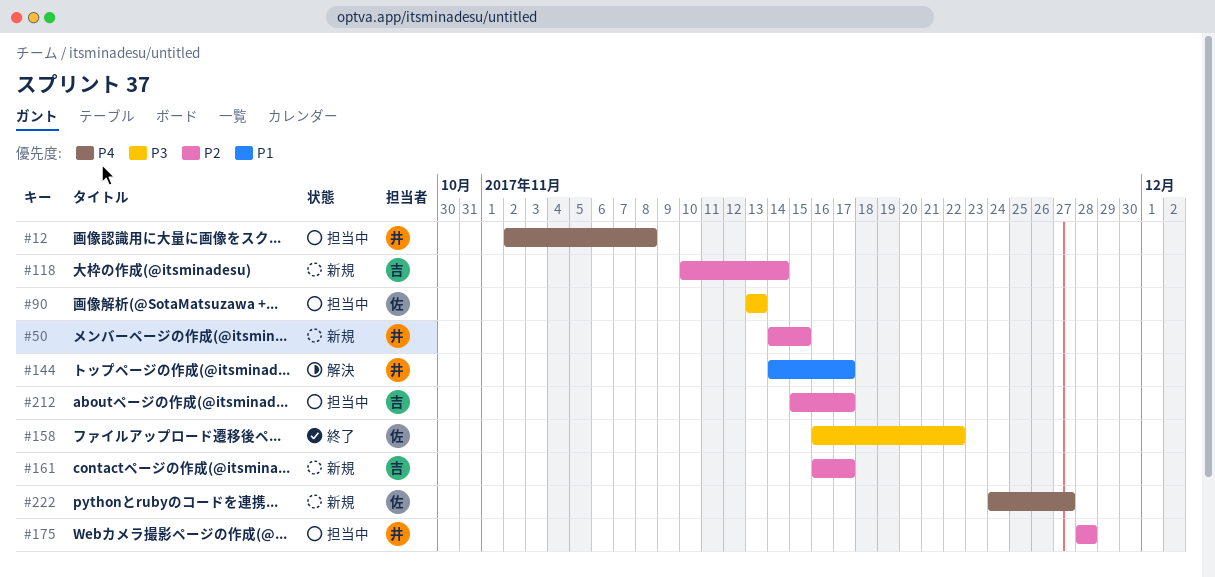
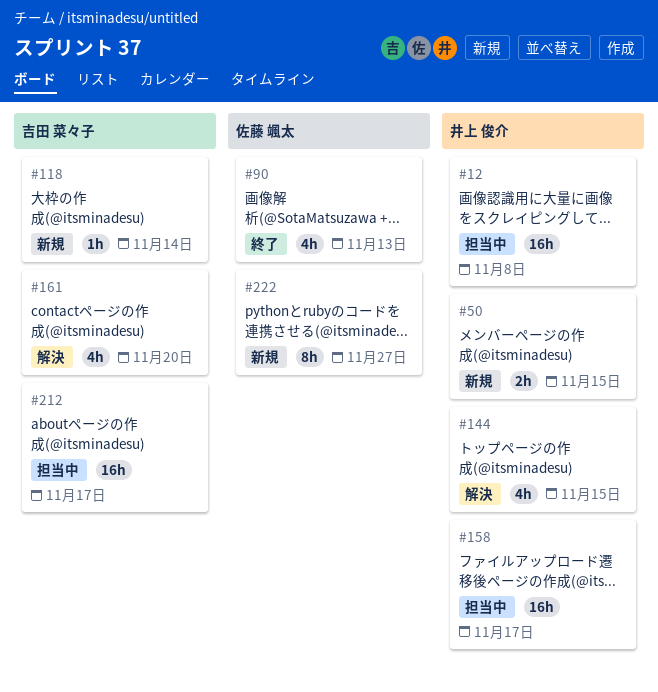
#90, status: 担当中 -> 終了
#144, due: Nov 17 -> Nov 15
#158, status: 終了 -> 担当中
#158, owner: 佐藤 颯太 -> 井上 俊介
#158, due: Nov 22 -> Nov 17
#161, status: 新規 -> 解決
#161, due: Nov 17 -> Nov 20
#175: present -> none

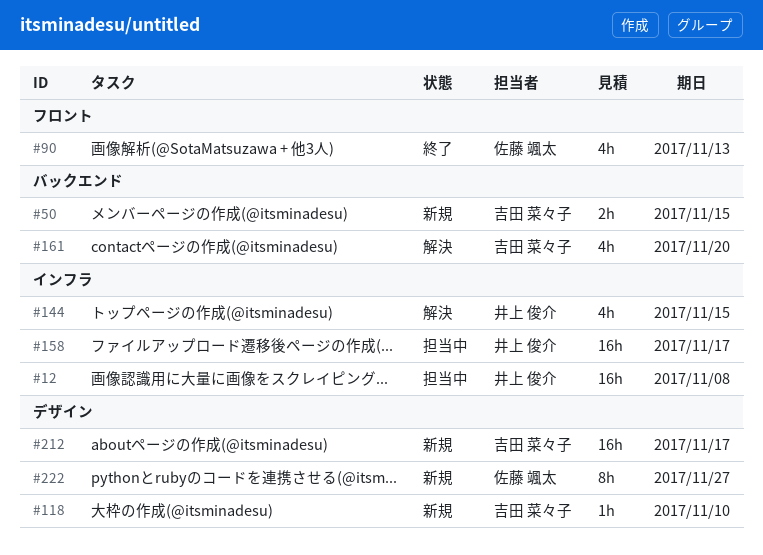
#50, owner: 井上 俊介 -> 吉田 菜々子
#118, due: Nov 14 -> Nov 10
#212, status: 担当中 -> 新規

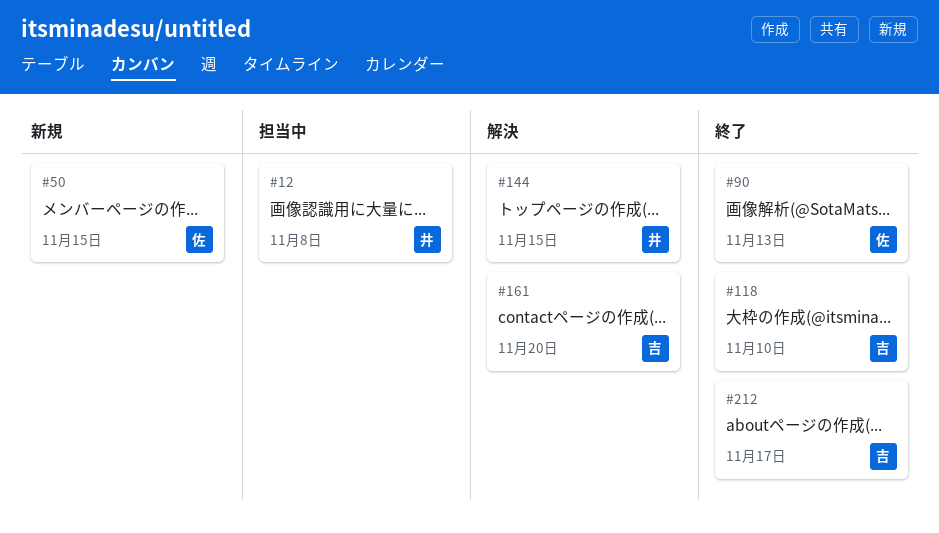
#50, owner: 吉田 菜々子 -> 佐藤 颯太
#118, status: 新規 -> 終了
#158: present -> none
#212, status: 新規 -> 終了
#222: present -> none

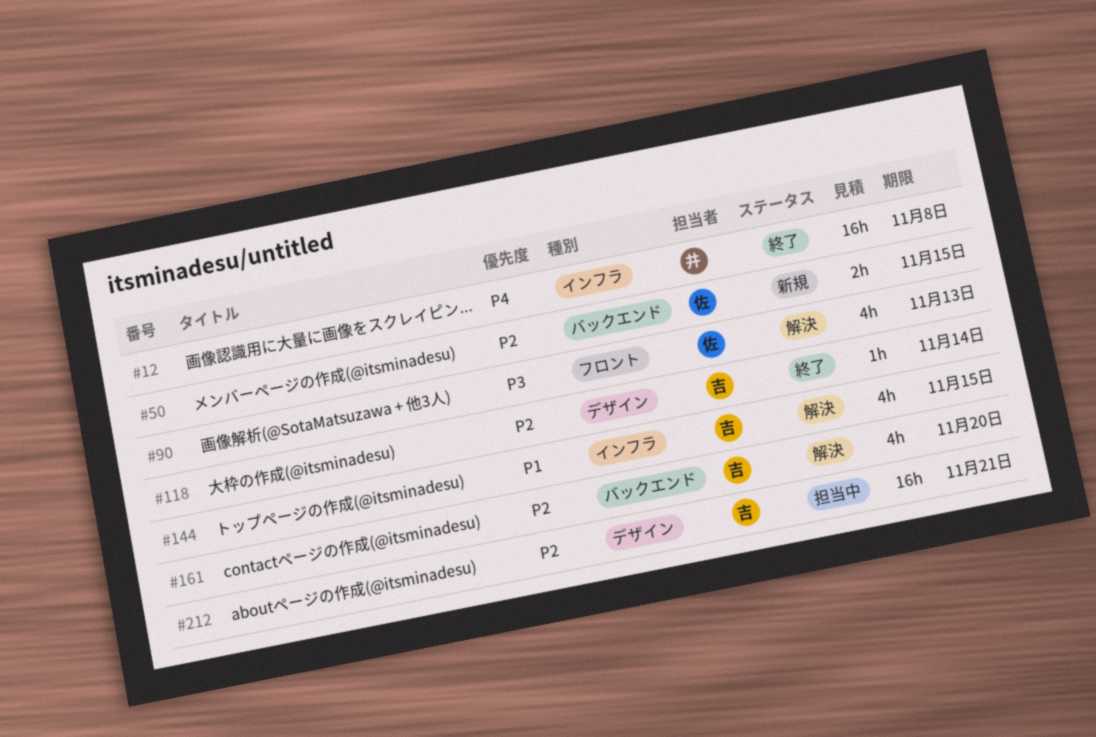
#12, status: 担当中 -> 終了
#90, status: 終了 -> 解決
#118, due: Nov 10 -> Nov 14
#144, owner: 井 -> 吉
#212, status: 終了 -> 担当中
#212, due: Nov 17 -> Nov 21

